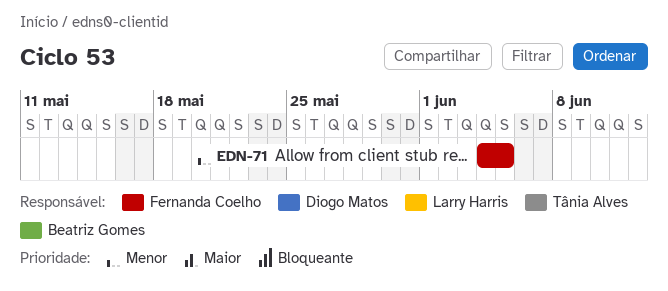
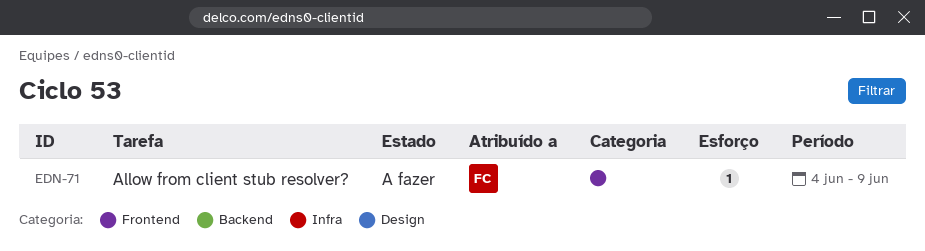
EDN-71, due: Jun 5 -> Jun 9

